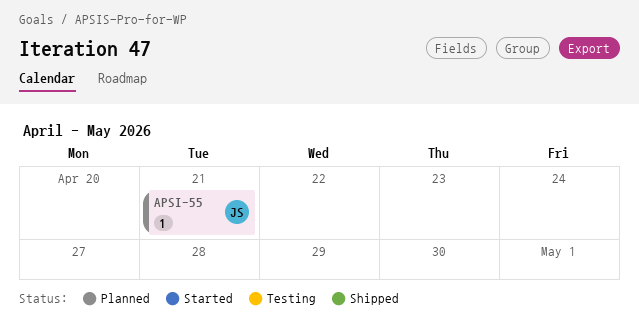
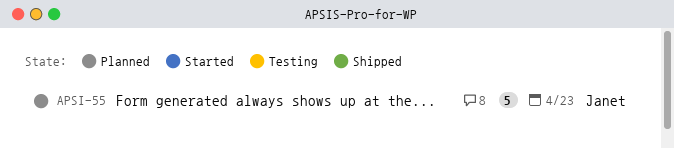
APSI-55, estimate: 1 -> 5
APSI-55, due: Apr 21 -> Apr 23

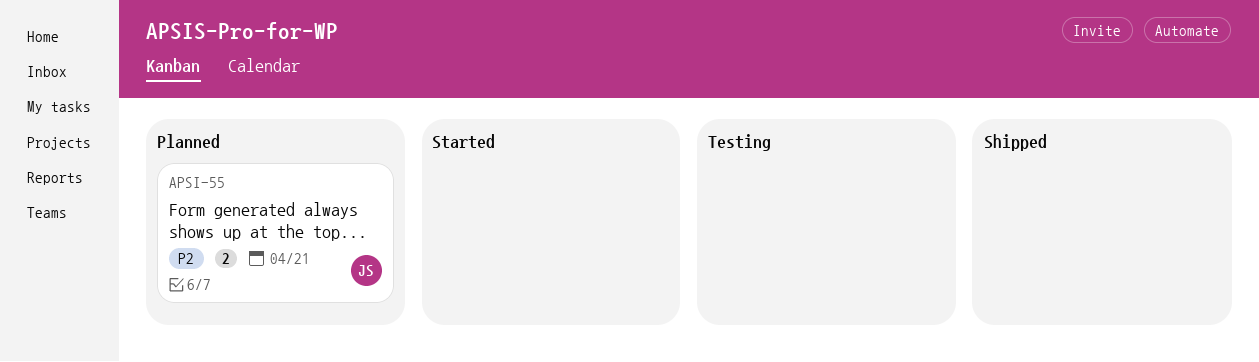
APSI-55, estimate: 5 -> 2
APSI-55, due: Apr 23 -> Apr 21

